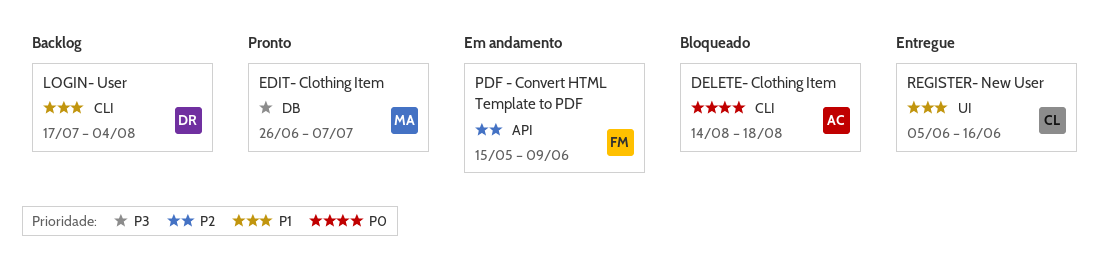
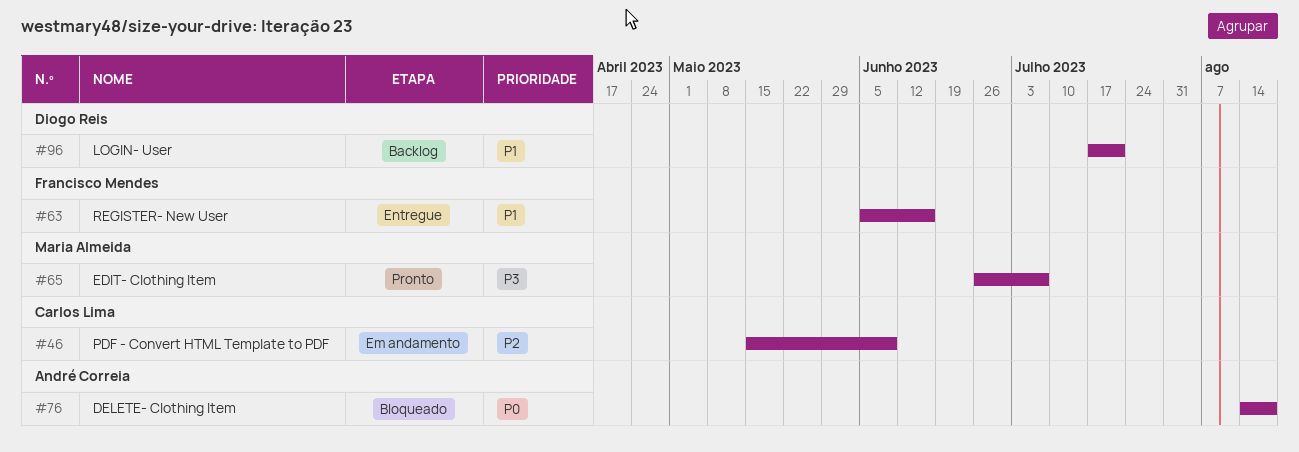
LOGIN- User, due: Aug 4 -> Jul 21
PDF - Convert HTML Template to PDF, owner: Francisco Mendes -> Carlos Lima
REGISTER- New User, owner: Carlos Lima -> Francisco Mendes

